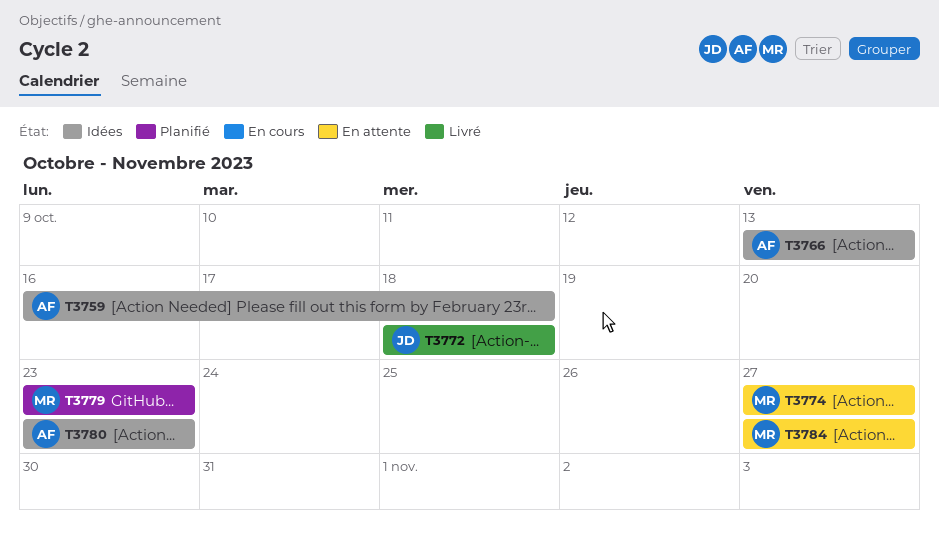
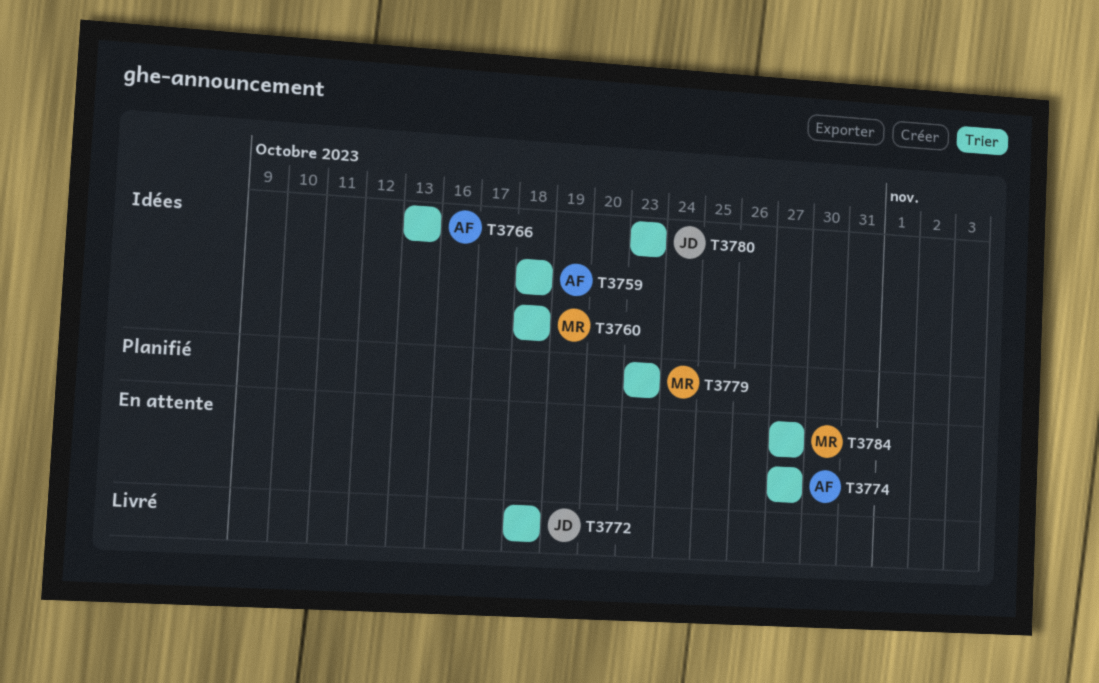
T3759, start: Oct 16 -> Oct 18
T3760: none -> present
T3774, owner: MR -> AF
T3780, owner: AF -> JD

